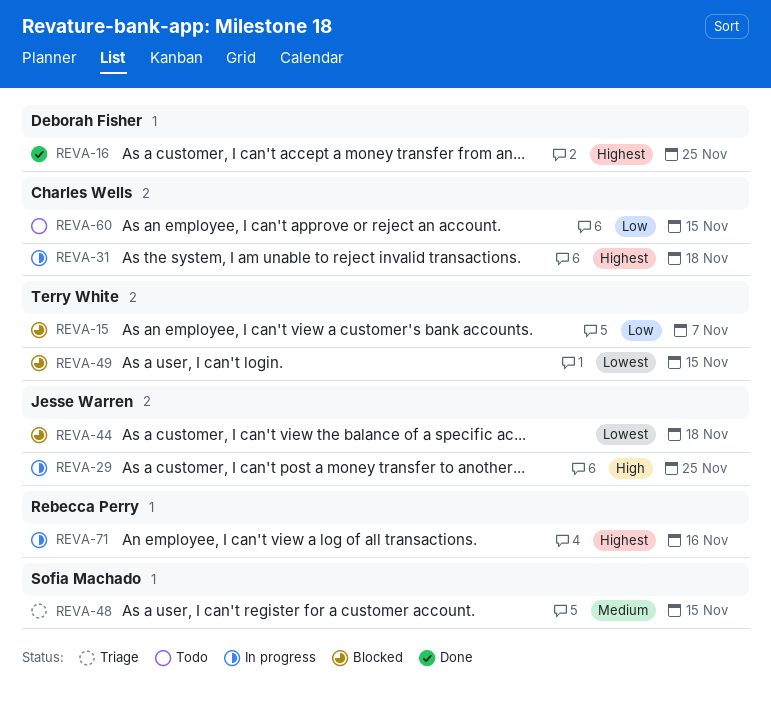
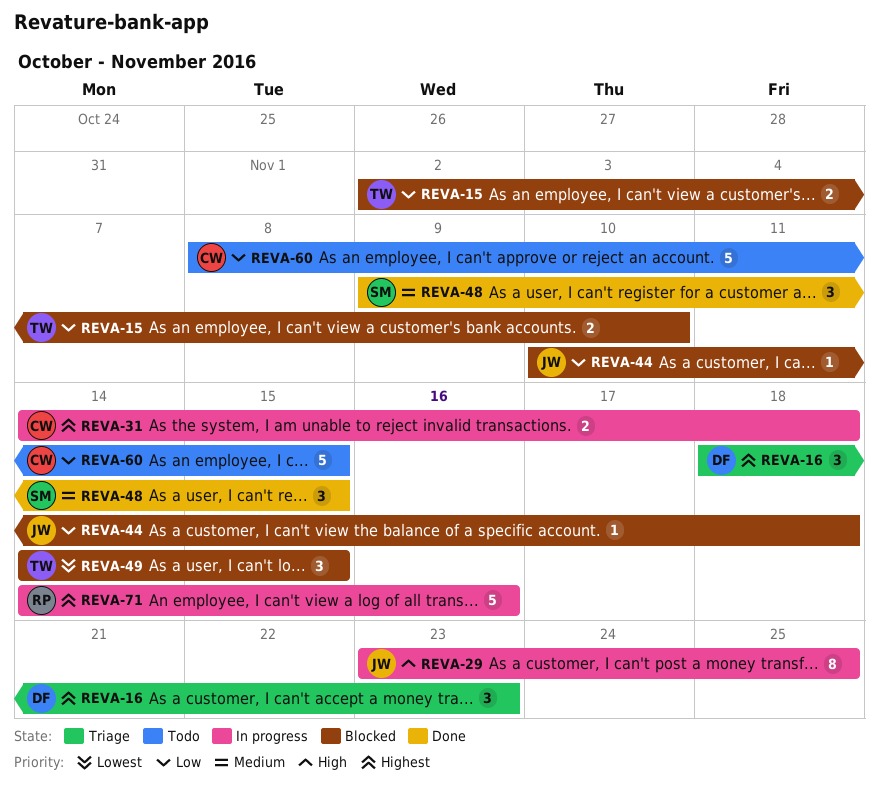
REVA-15, due: Nov 7 -> Nov 10
REVA-16, status: Done -> Triage
REVA-16, due: Nov 25 -> Nov 23
REVA-44, priority: Lowest -> Low
REVA-48, status: Triage -> Done

